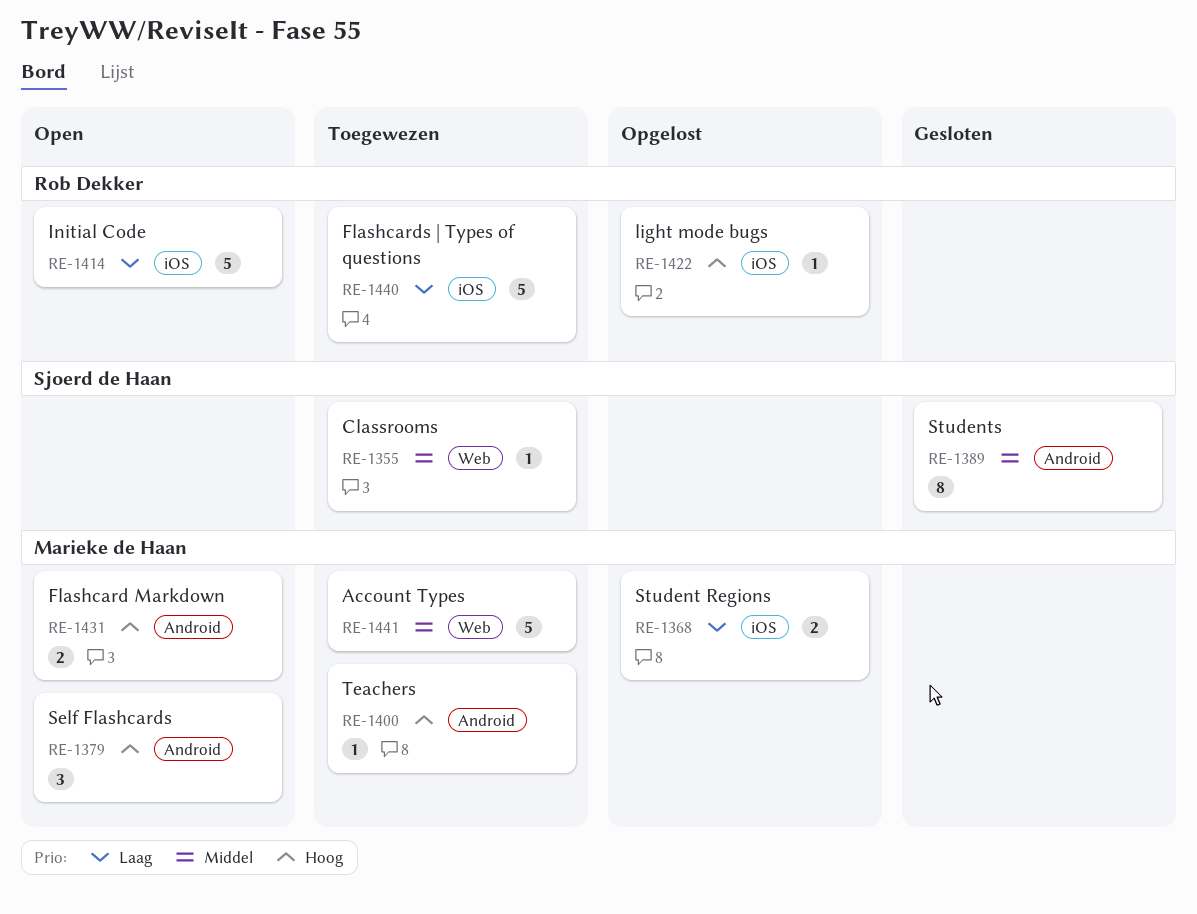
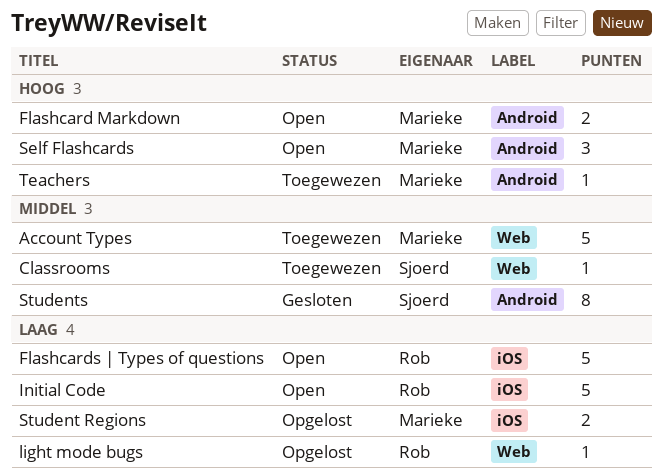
Flashcards | Types of questions, status: Toegewezen -> Open
light mode bugs, priority: Hoog -> Laag
light mode bugs, label: iOS -> Web

